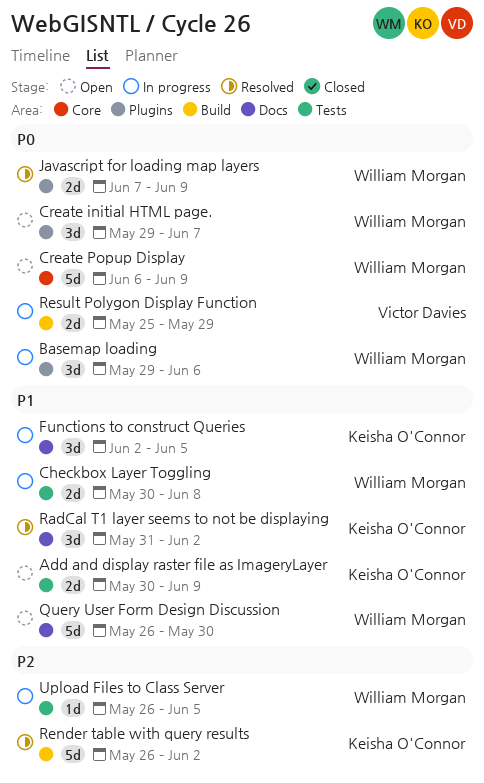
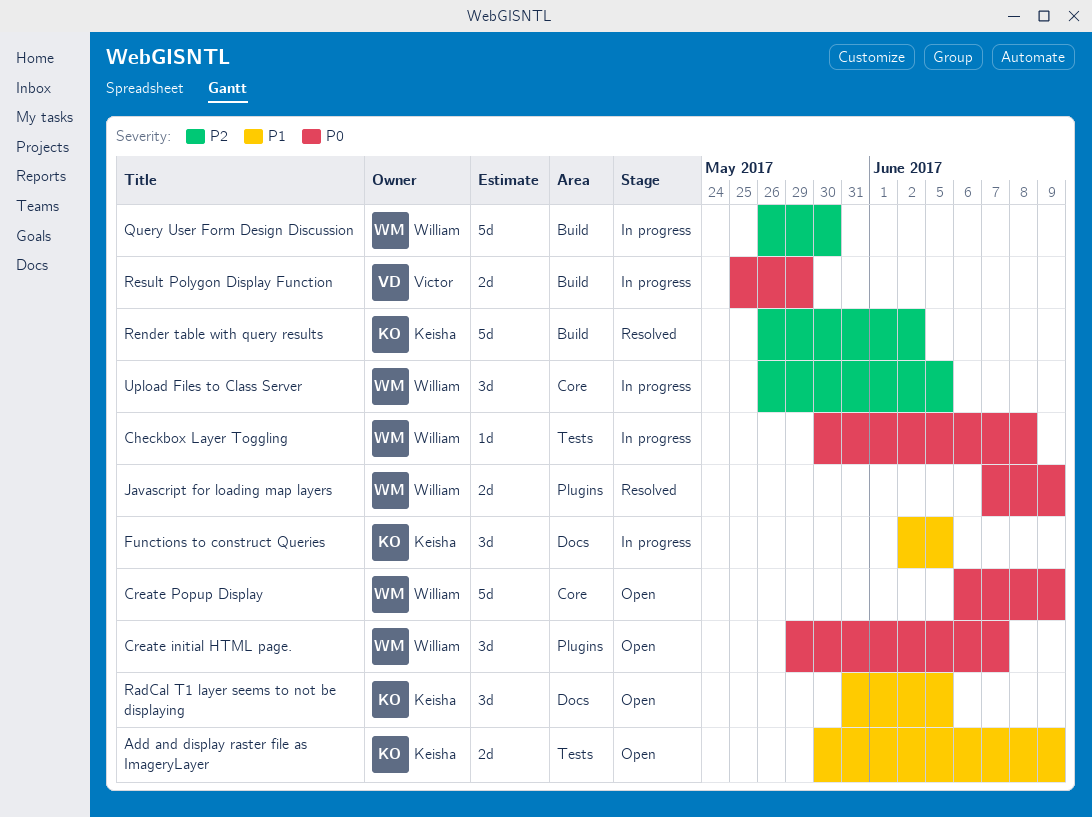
Basemap loading: present -> none
Checkbox Layer Toggling, priority: P1 -> P0
Checkbox Layer Toggling, estimate: 2d -> 1d
Query User Form Design Discussion, status: Open -> In progress
Query User Form Design Discussion, priority: P1 -> P2
Query User Form Design Discussion, label: Docs -> Build
RadCal T1 layer seems to not be displaying, status: Resolved -> Open
RadCal T1 layer seems to not be displaying, due: Jun 2 -> Jun 5
Upload Files to Class Server, label: Tests -> Core
Upload Files to Class Server, estimate: 1d -> 3d

